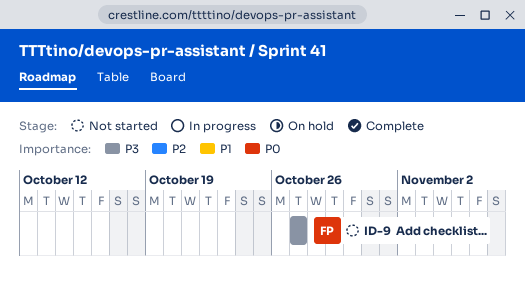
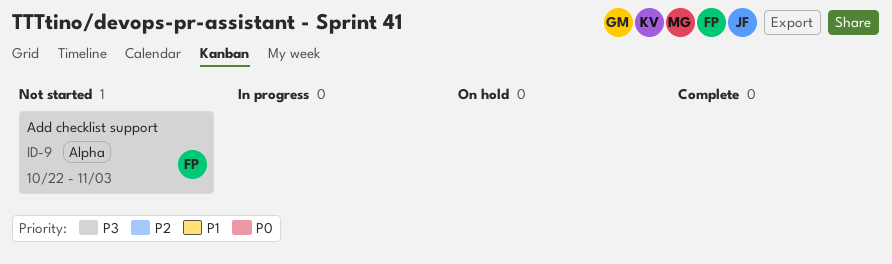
ID-9, start: Oct 27 -> Oct 22
ID-9, due: Oct 27 -> Nov 3

